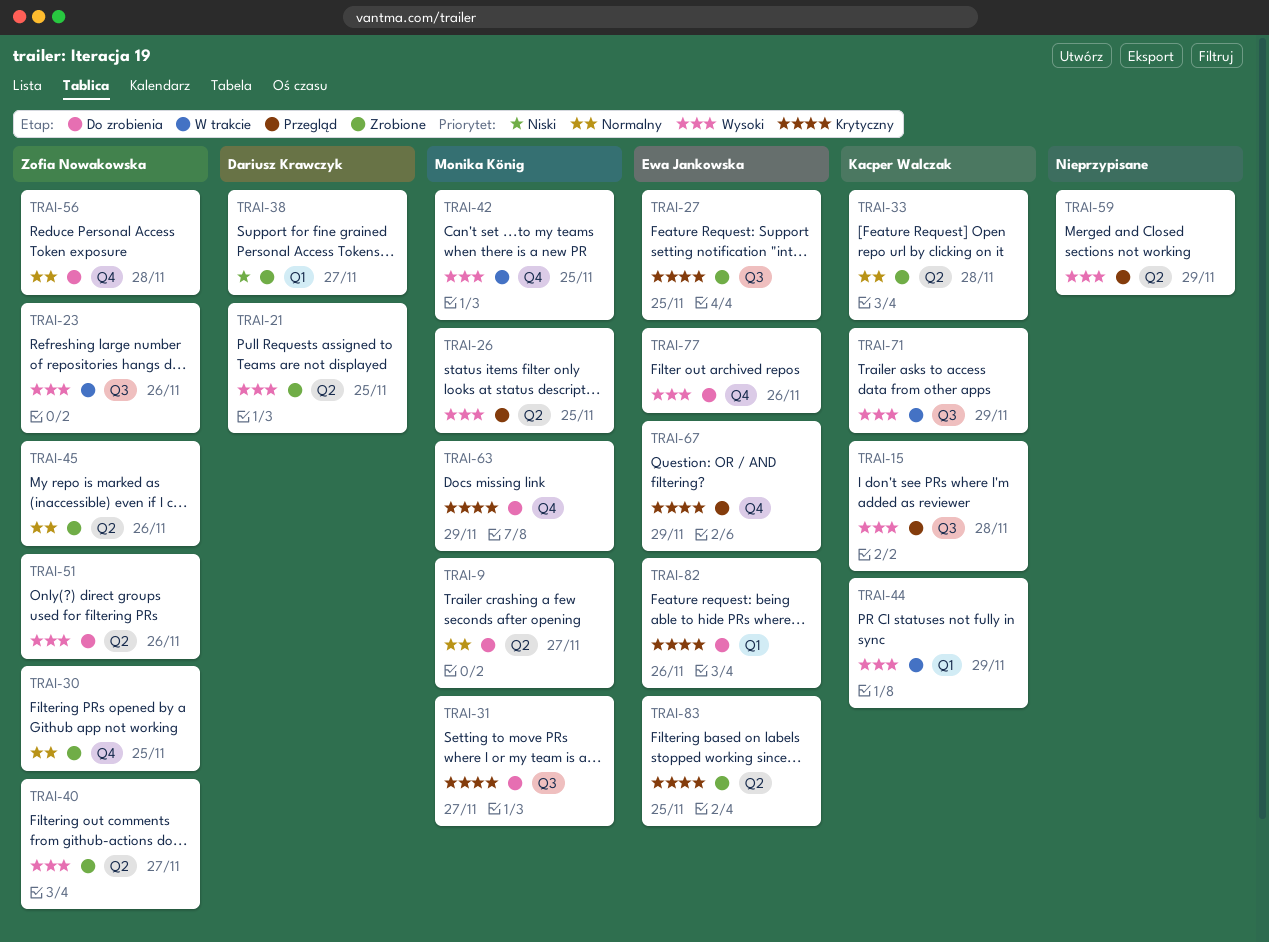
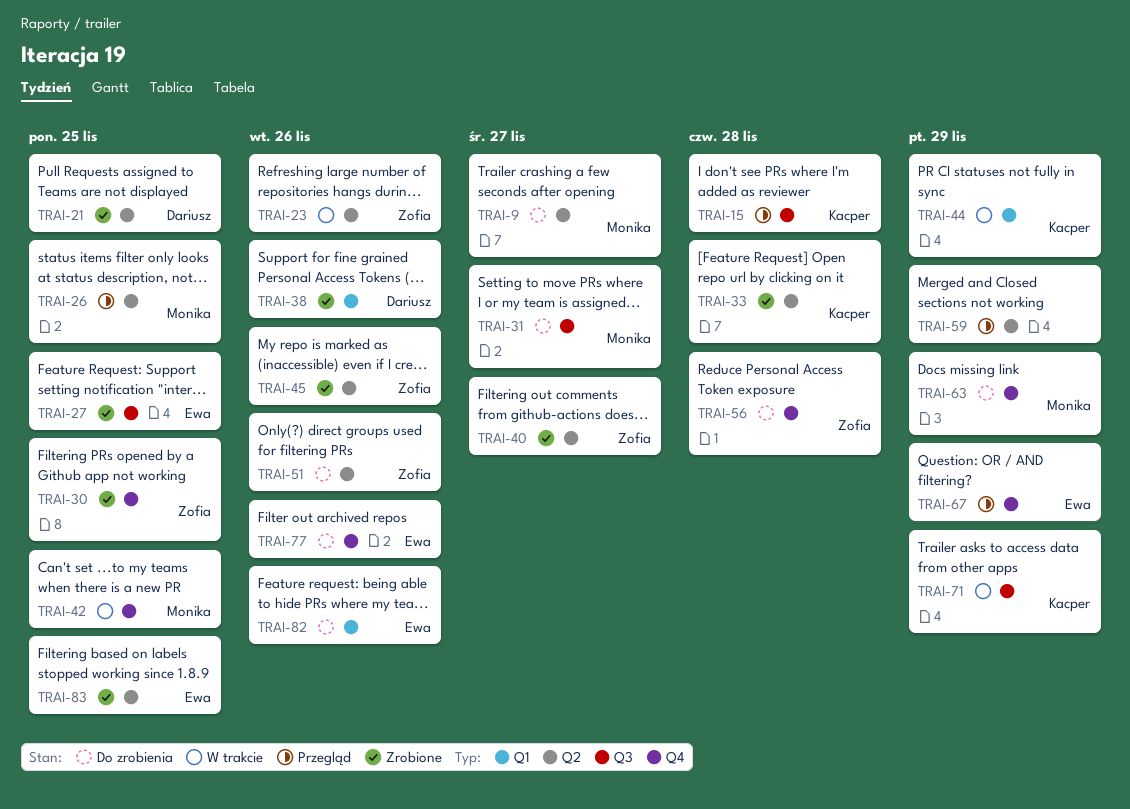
TRAI-23, label: Q3 -> Q2
TRAI-38, due: Nov 27 -> Nov 26

